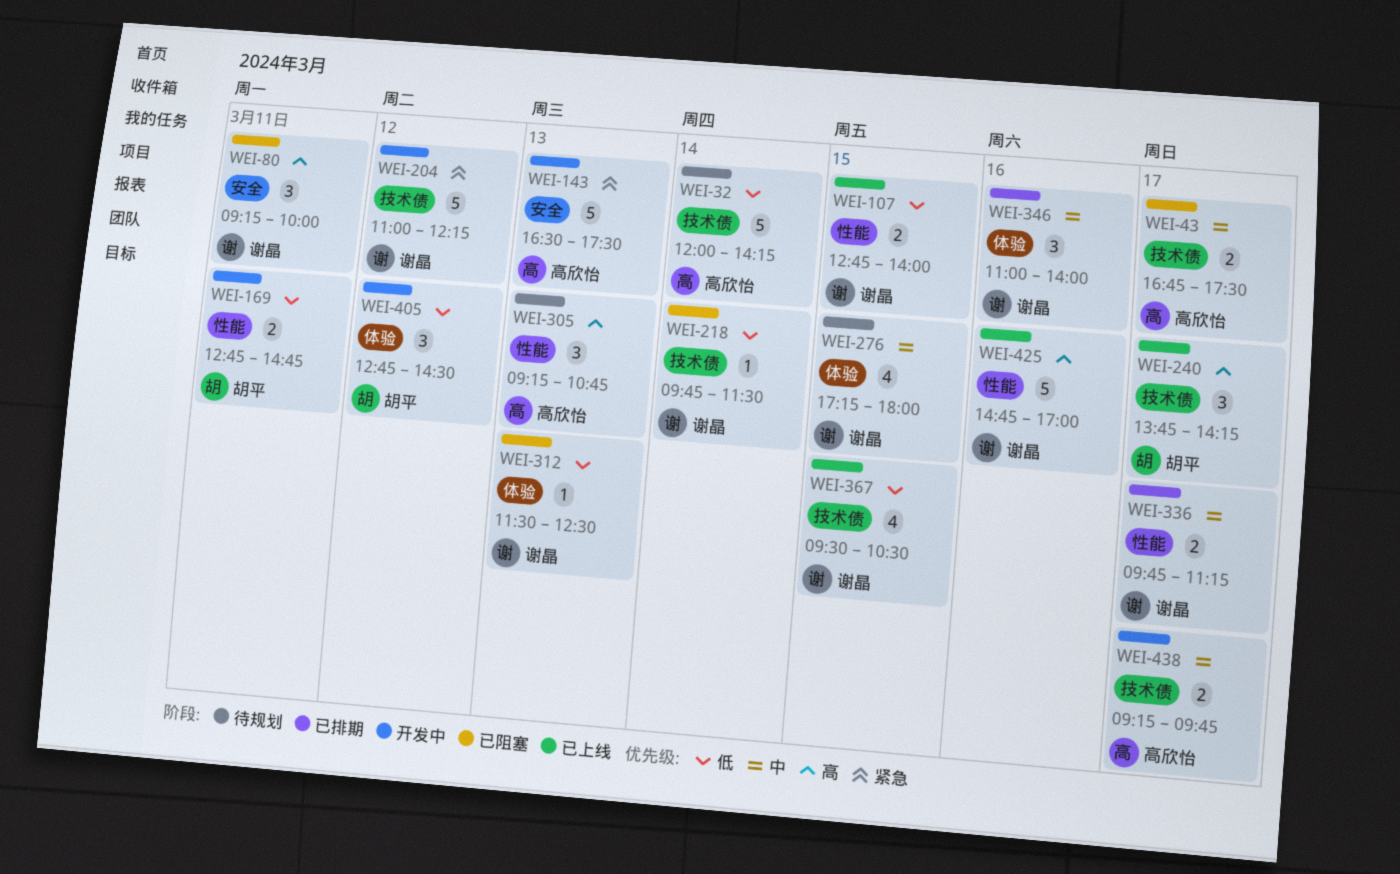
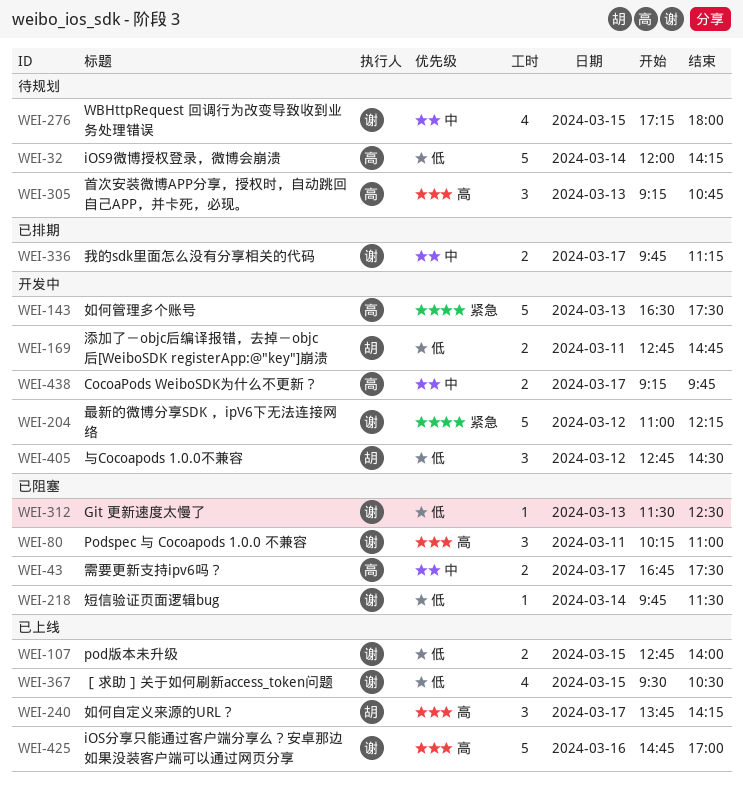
WEI-80, begins: 09:15 -> 10:15
WEI-80, ends: 10:00 -> 11:00
WEI-346: present -> none

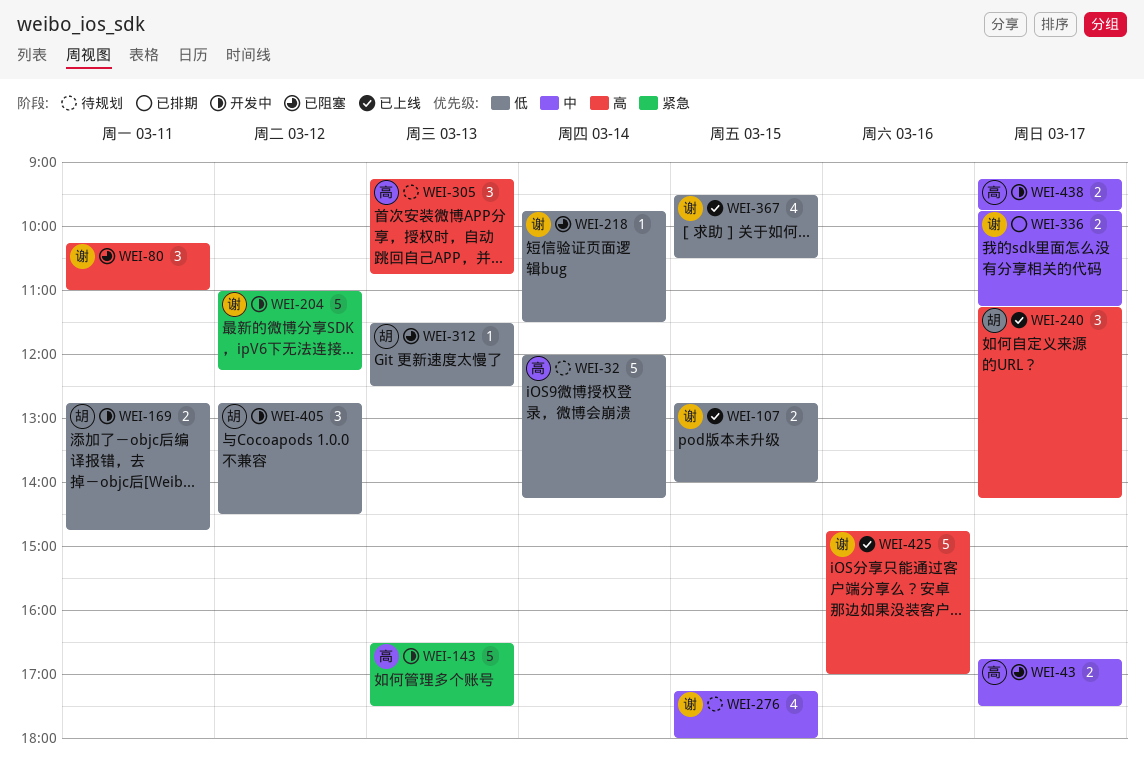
WEI-240, begins: 13:45 -> 11:15
WEI-312, owner: 谢 -> 胡

